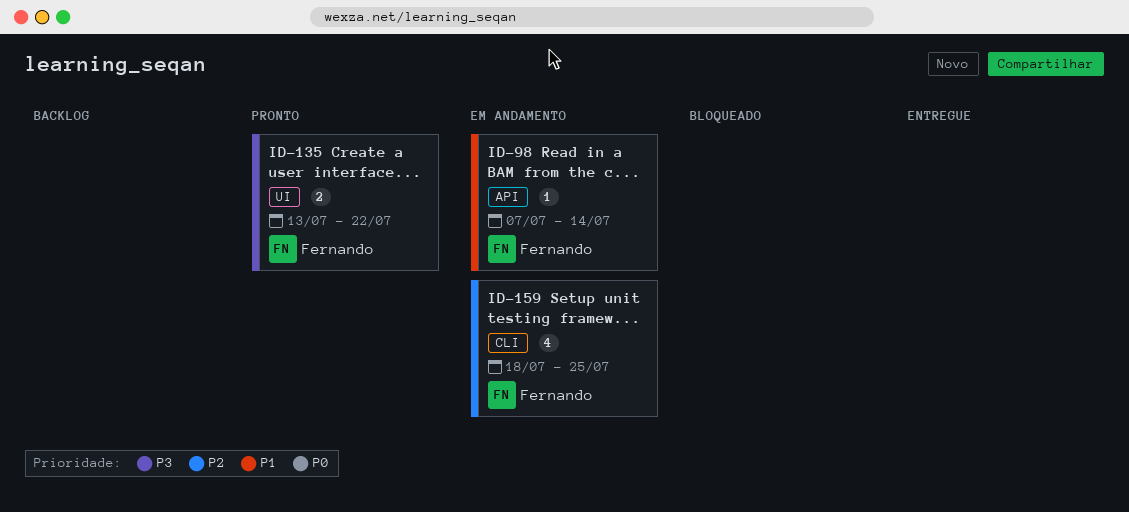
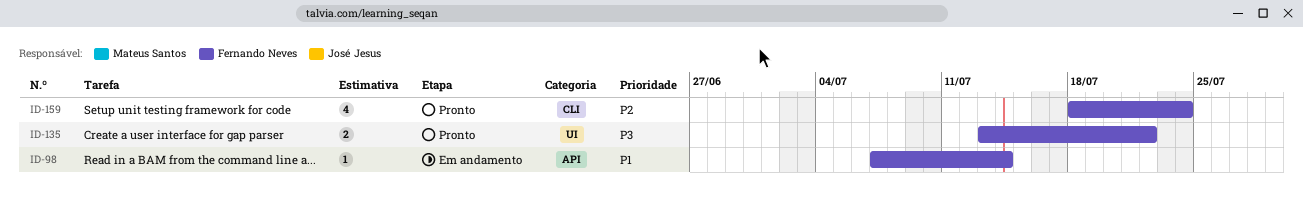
ID-159, status: Em andamento -> Pronto
ID-159, due: Jul 25 -> Jul 24

